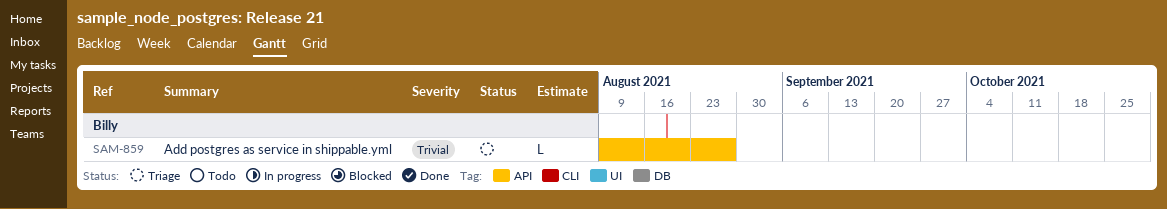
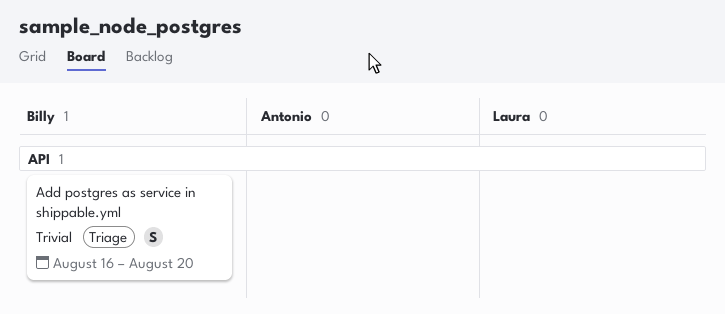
Add postgres as service in shippable.yml, estimate: L -> S
Add postgres as service in shippable.yml, start: Aug 9 -> Aug 16
Add postgres as service in shippable.yml, due: Aug 27 -> Aug 20

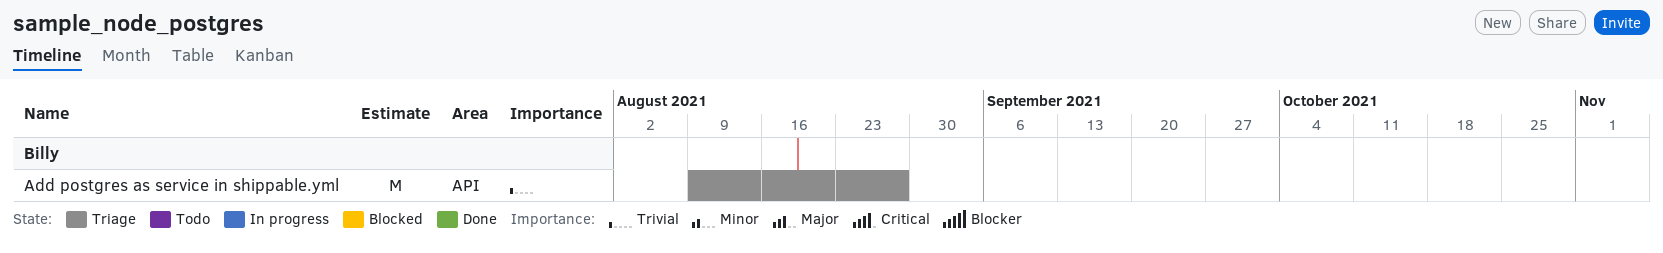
Add postgres as service in shippable.yml, estimate: S -> M
Add postgres as service in shippable.yml, start: Aug 16 -> Aug 9
Add postgres as service in shippable.yml, due: Aug 20 -> Aug 27

